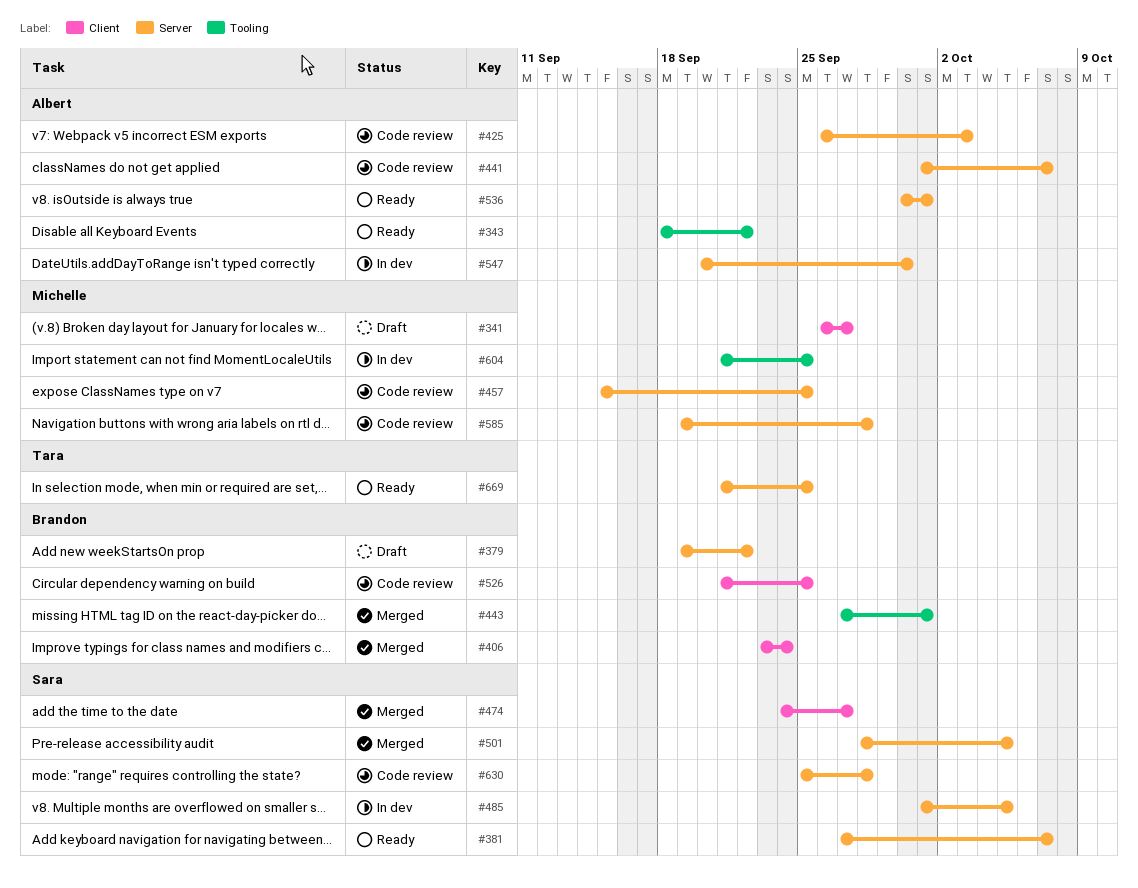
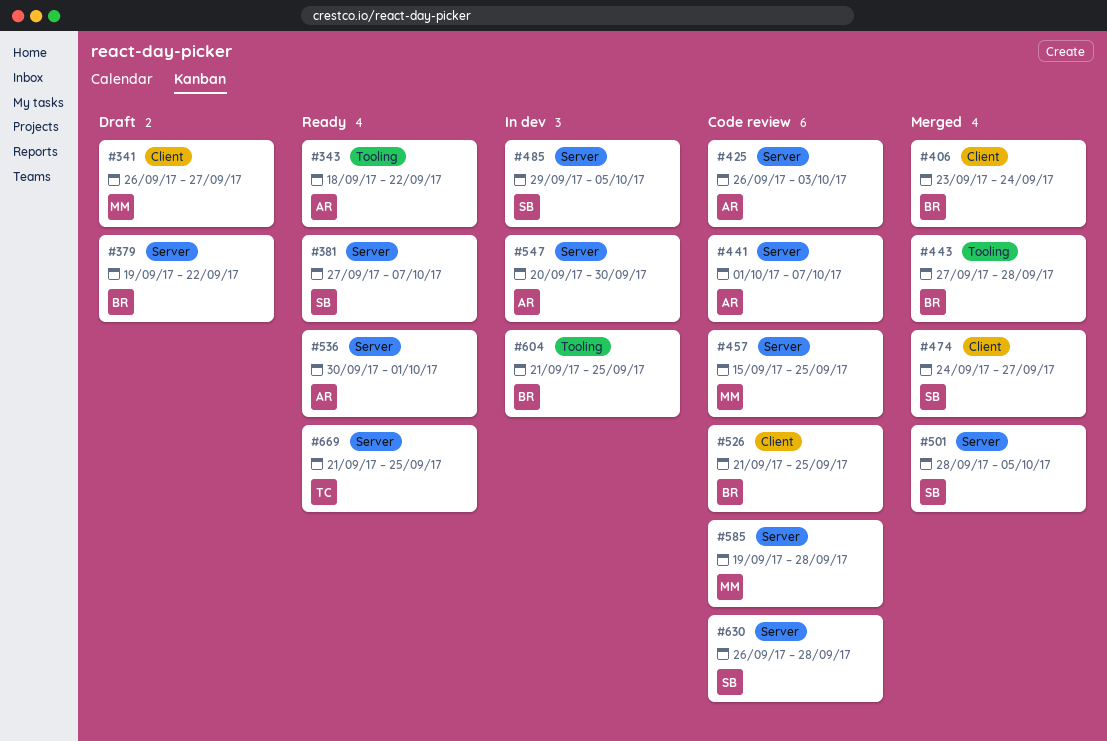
#443, due: Oct 1 -> Sep 28
#485, start: Oct 1 -> Sep 29
#604, owner: Michelle -> Brandon
#630, start: Sep 25 -> Sep 26

